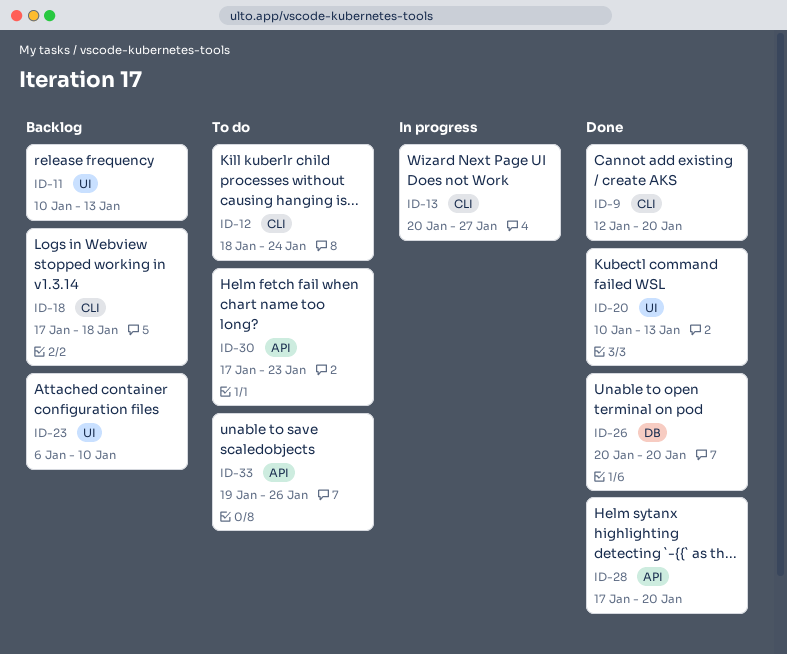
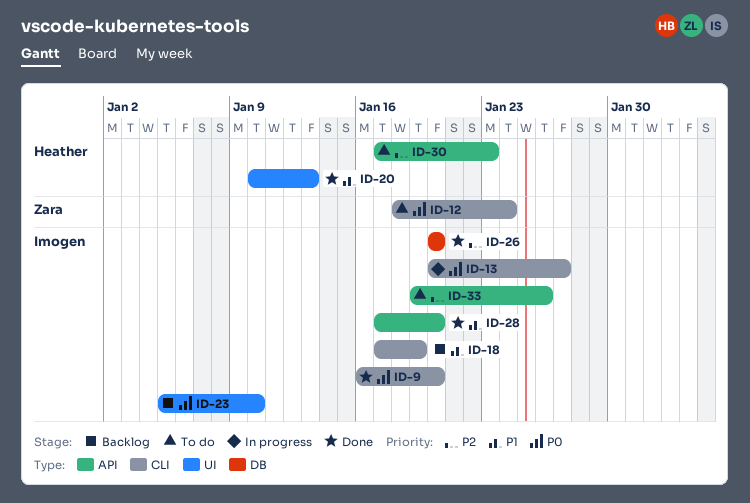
ID-9, start: Jan 12 -> Jan 16
ID-11: present -> none
ID-18, due: Jan 18 -> Jan 19
ID-23, start: Jan 6 -> Jan 5

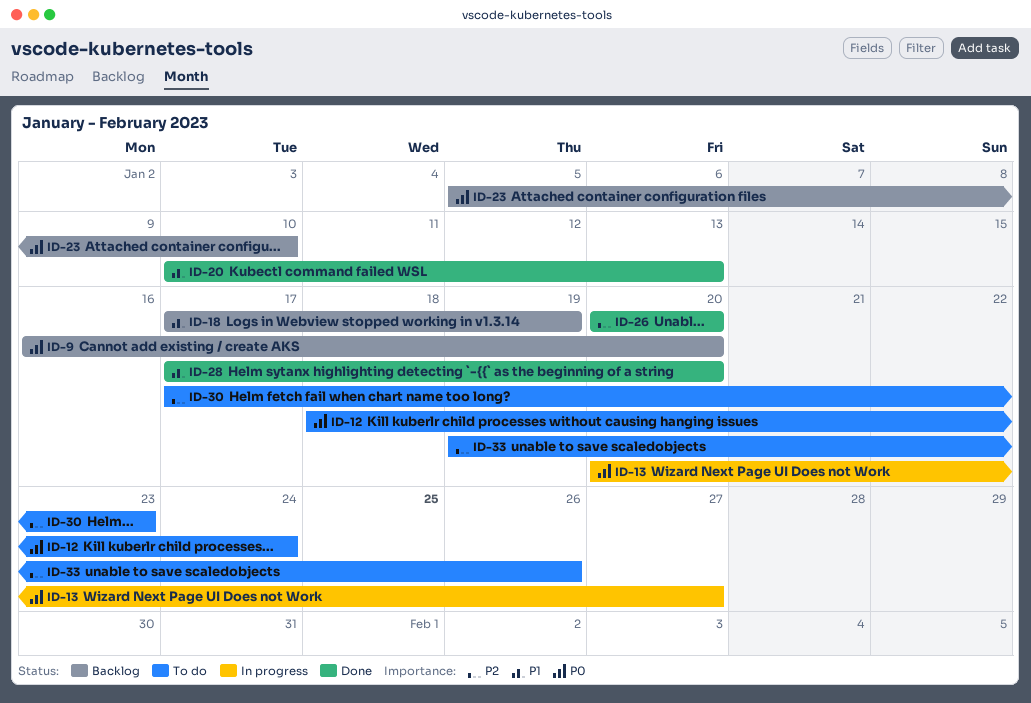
ID-9, status: Done -> Backlog

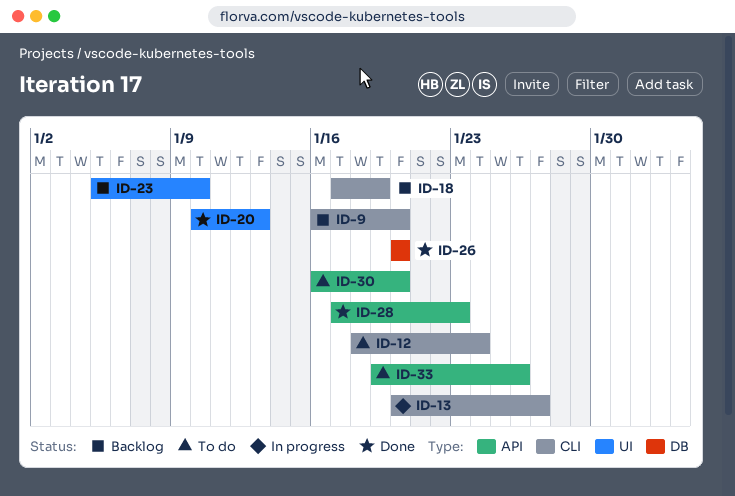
ID-28, due: Jan 20 -> Jan 23
ID-30, start: Jan 17 -> Jan 16
ID-30, due: Jan 23 -> Jan 20

